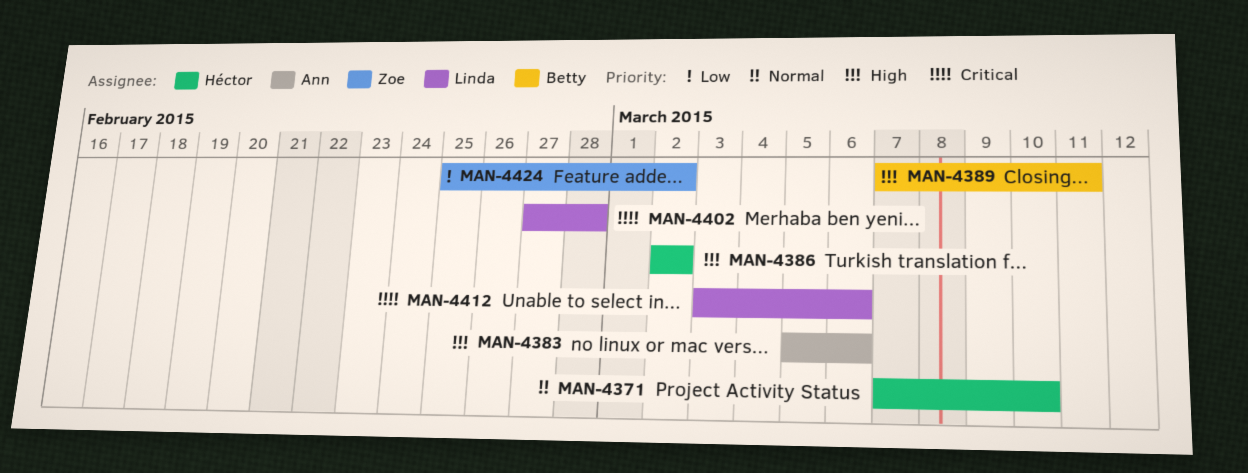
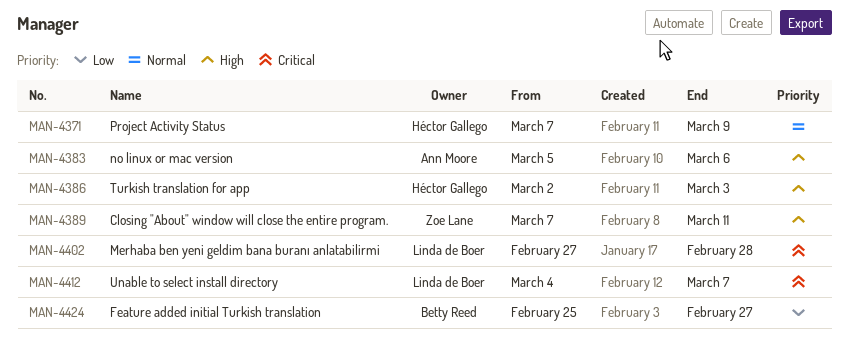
MAN-4371, due: Mar 10 -> Mar 9
MAN-4386, due: Mar 2 -> Mar 3
MAN-4389, owner: Betty Reed -> Zoe Lane
MAN-4412, start: Mar 3 -> Mar 4
MAN-4412, due: Mar 6 -> Mar 7
MAN-4424, owner: Zoe Lane -> Betty Reed
MAN-4424, due: Mar 2 -> Feb 27

